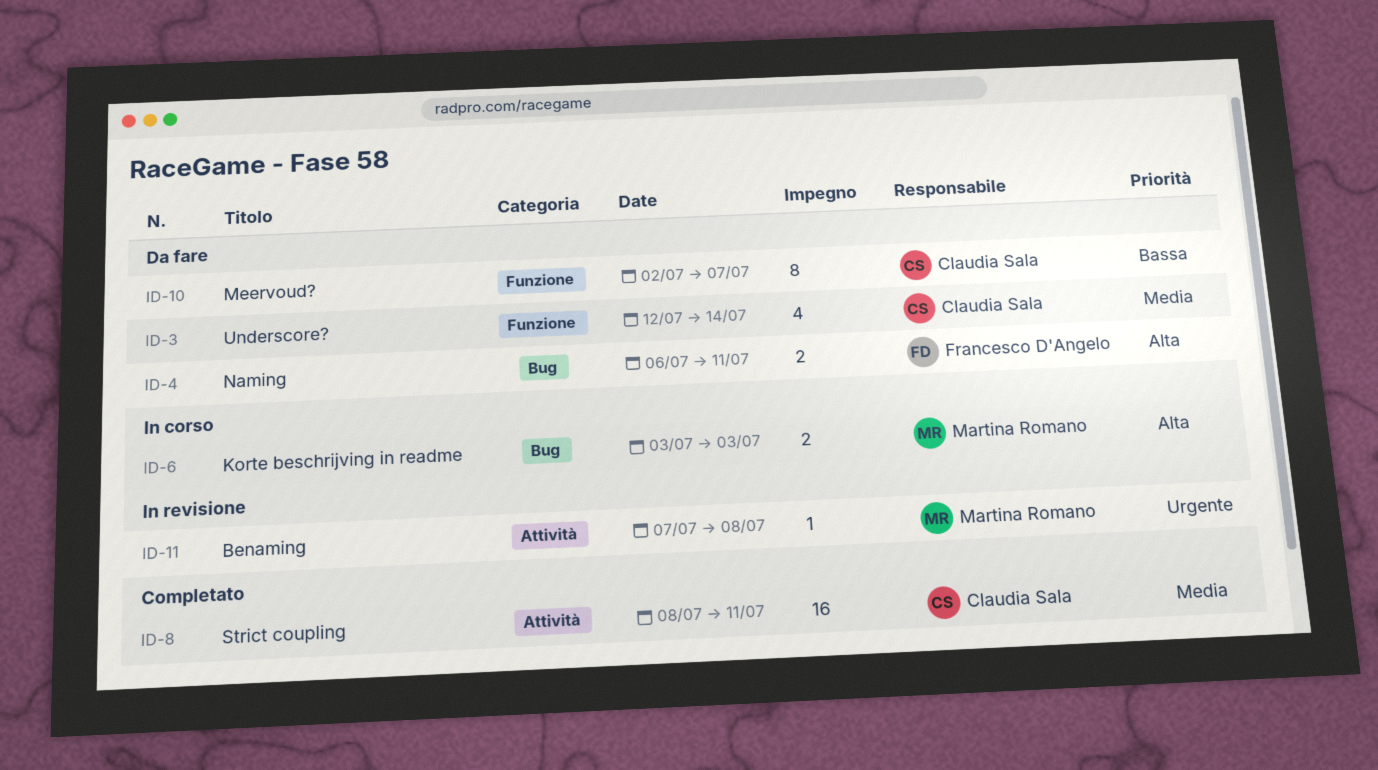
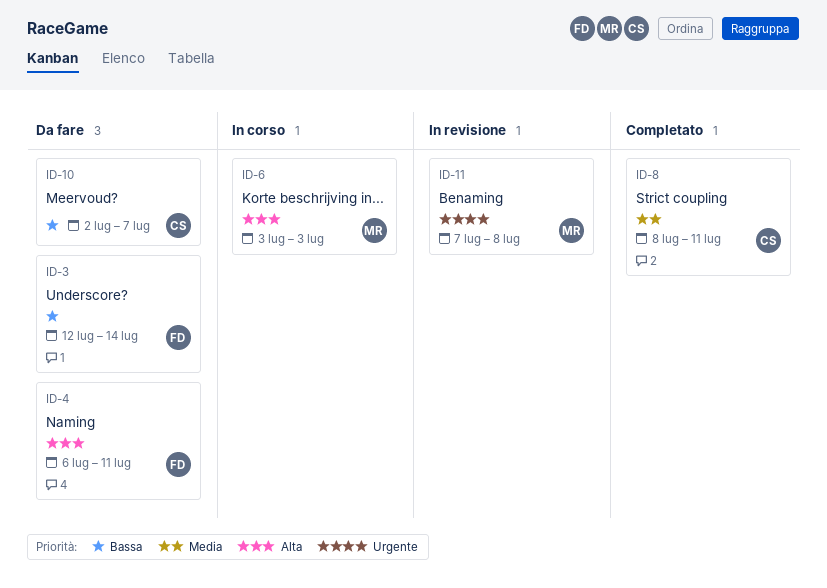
ID-3, owner: Claudia Sala -> Francesco D'Angelo
ID-3, priority: Media -> Bassa

